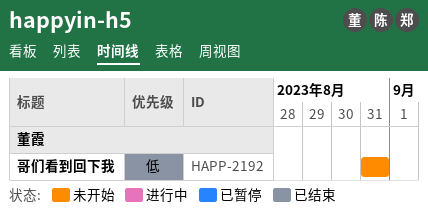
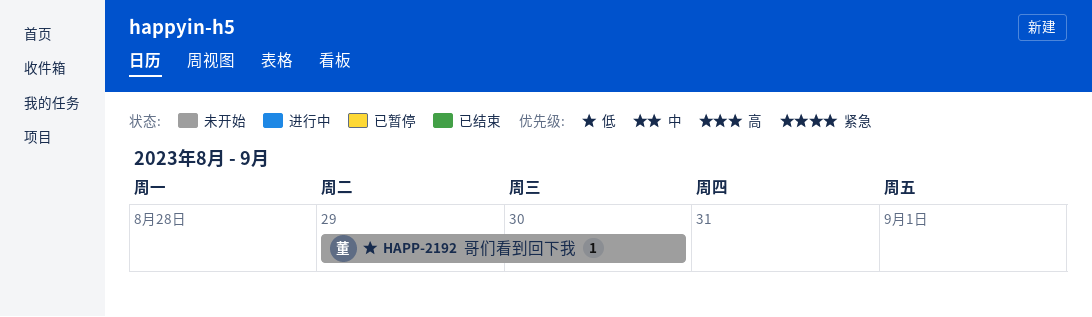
HAPP-2192, start: Aug 31 -> Aug 29
HAPP-2192, due: Aug 31 -> Aug 30

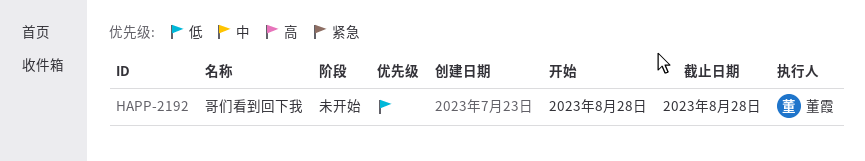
HAPP-2192, start: Aug 29 -> Aug 28
HAPP-2192, due: Aug 30 -> Aug 28

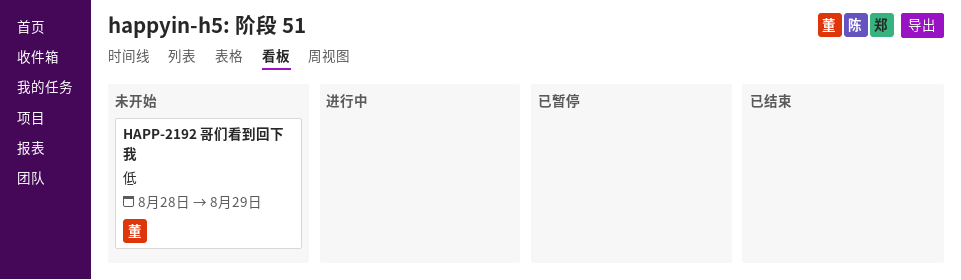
HAPP-2192, due: Aug 28 -> Aug 29

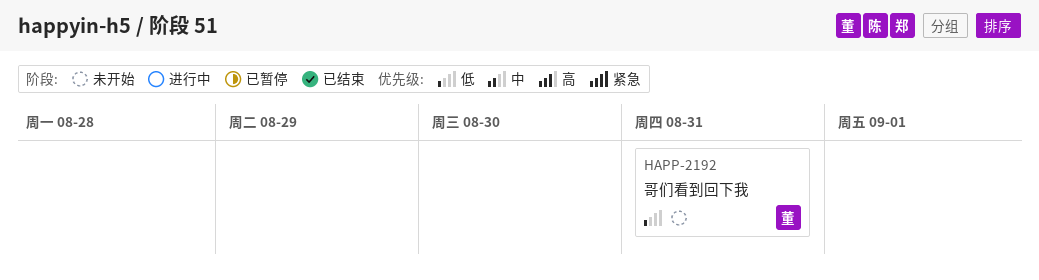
HAPP-2192, due: Aug 29 -> Aug 31

